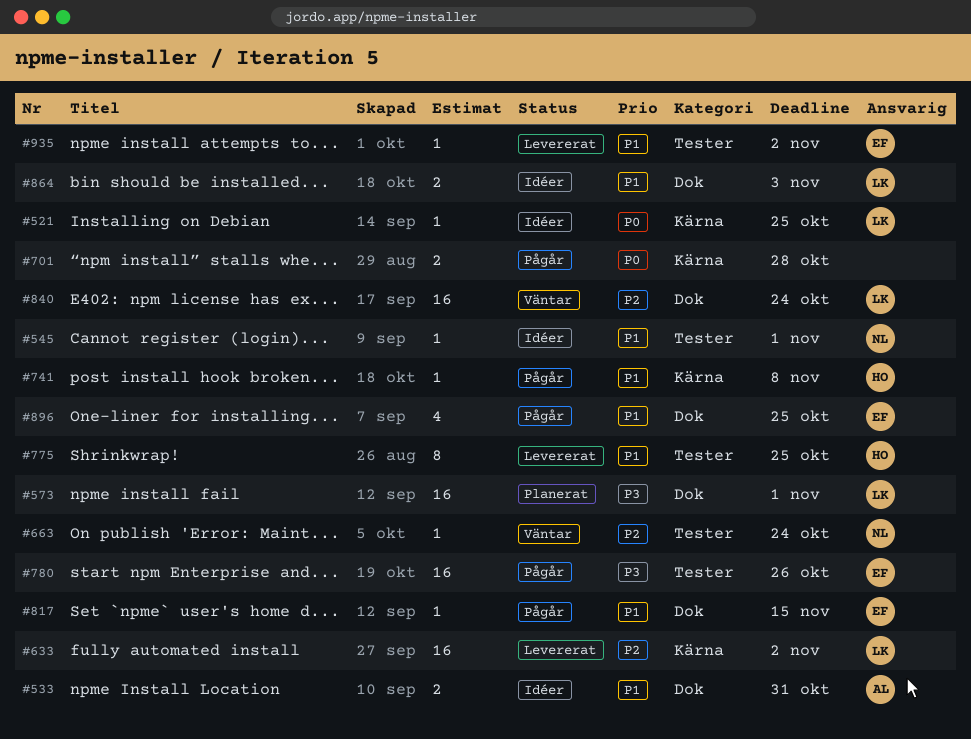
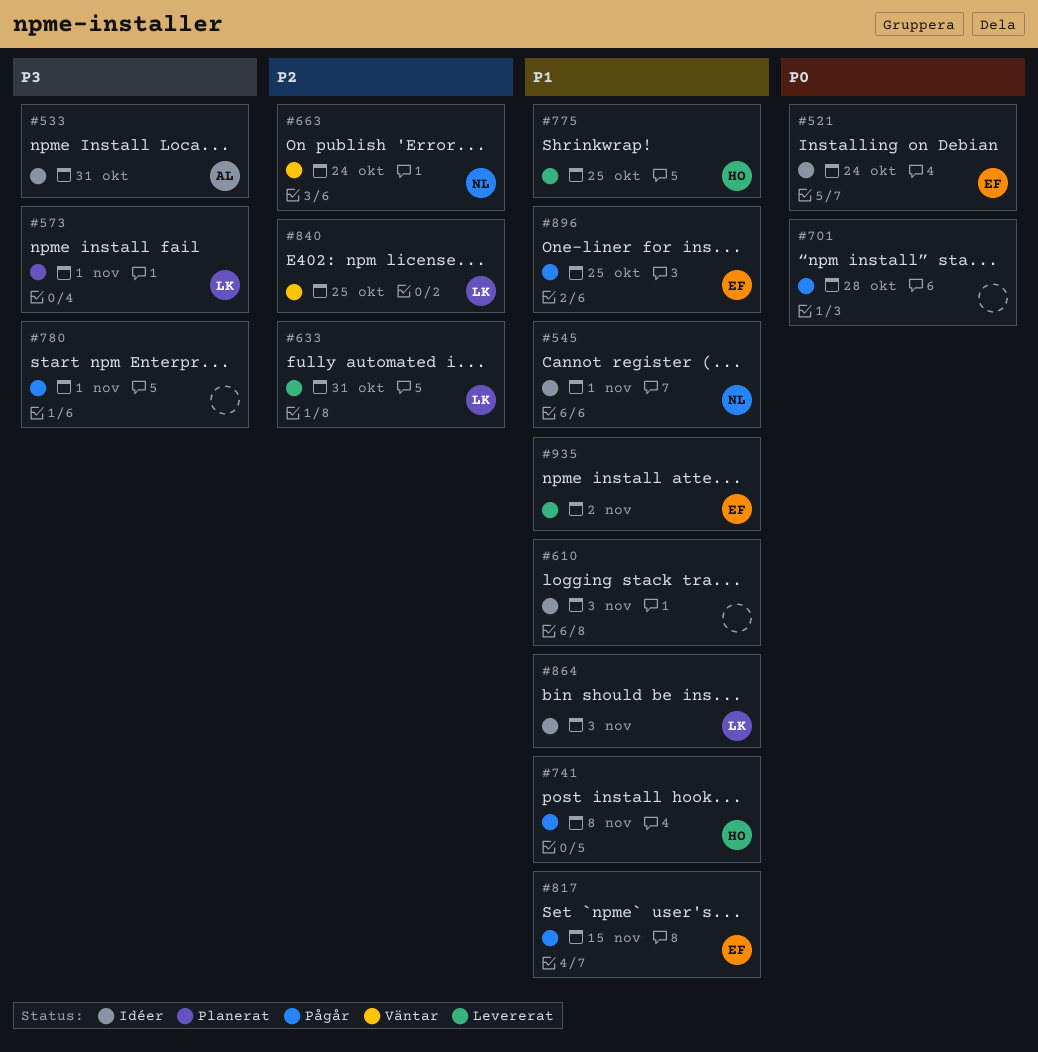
#521, owner: LK -> EF
#521, due: Oct 25 -> Oct 24
#533, priority: P1 -> P3
#610: none -> present
#633, due: Nov 2 -> Oct 31
#780, owner: EF -> none
#780, due: Oct 26 -> Nov 1
#840, due: Oct 24 -> Oct 25

